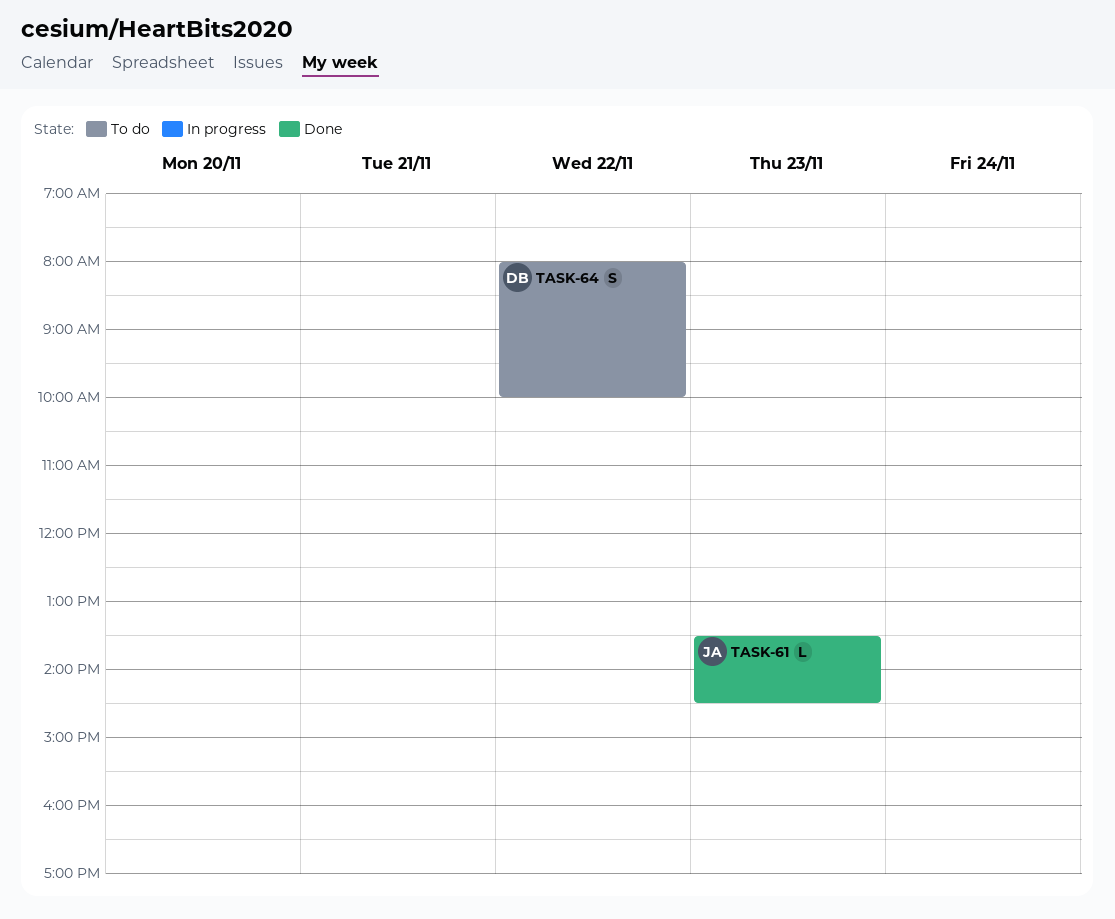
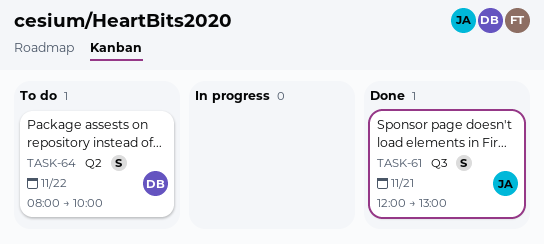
TASK-61, estimate: L -> S
TASK-61, day: Nov 23 -> Nov 21
TASK-61, begins: 13:30 -> 12:00
TASK-61, ends: 14:30 -> 13:00

